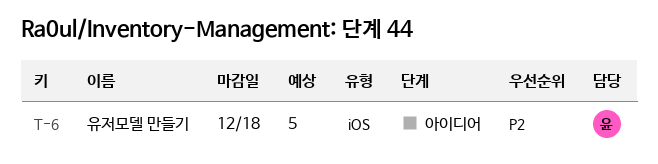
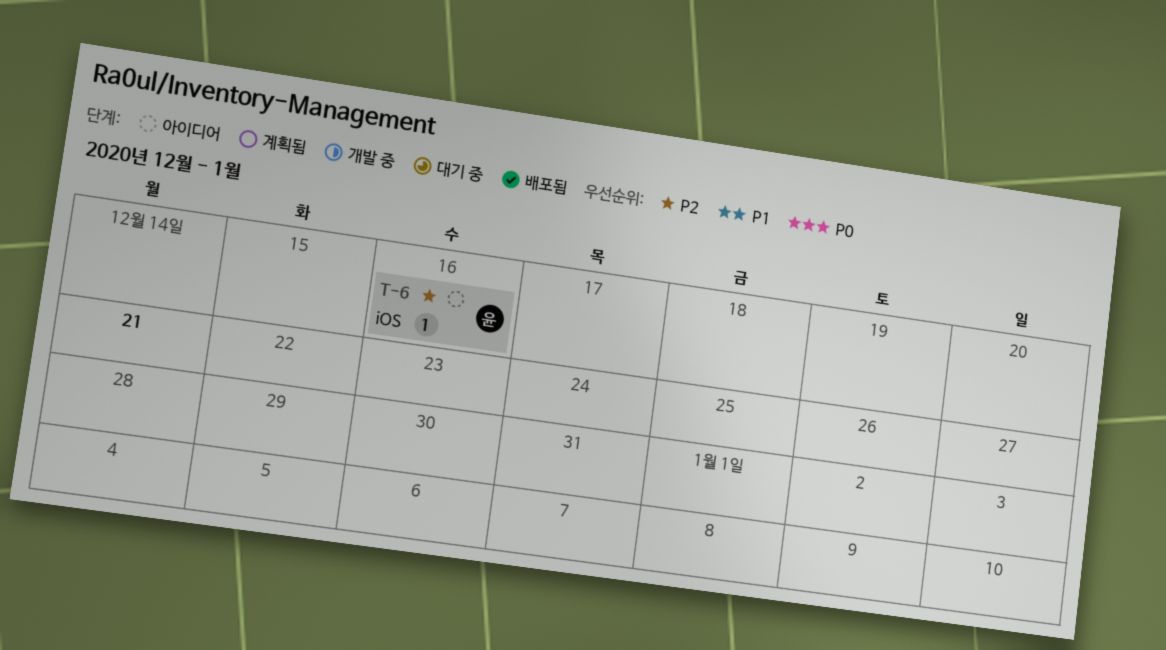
T-6, estimate: 5 -> 1
T-6, due: Dec 18 -> Dec 16

